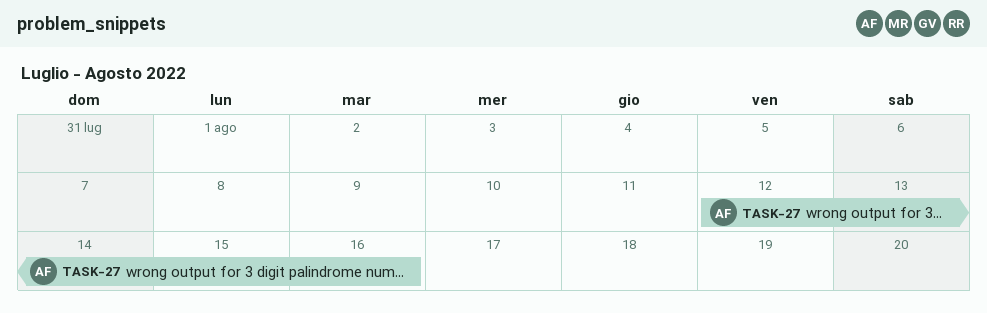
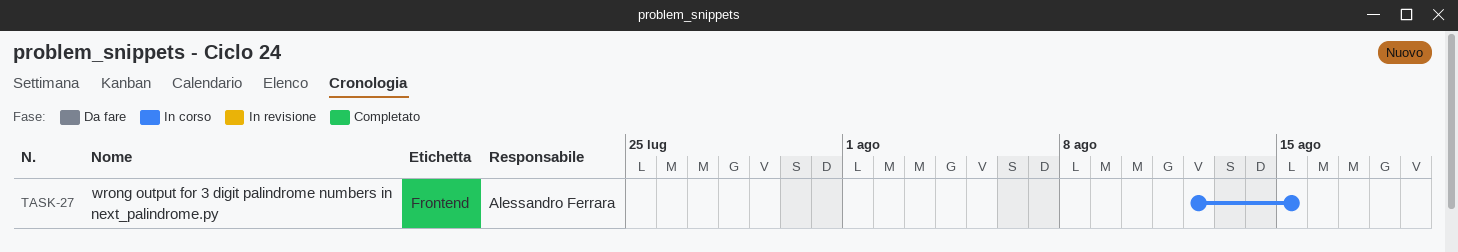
TASK-27, due: Aug 16 -> Aug 15

